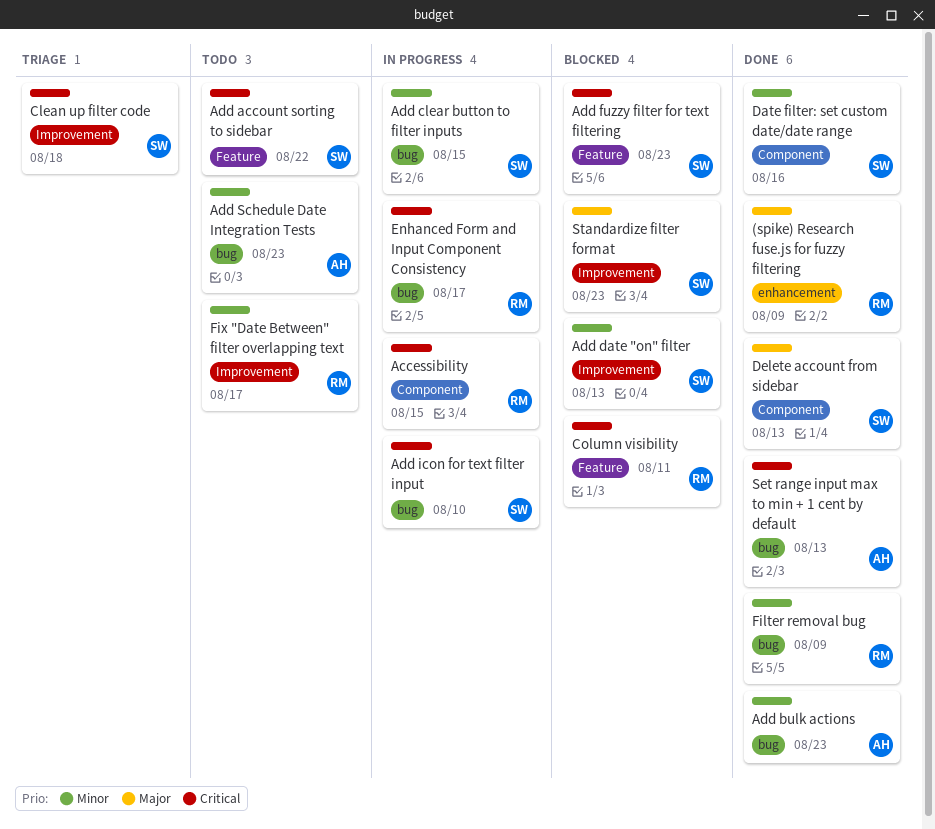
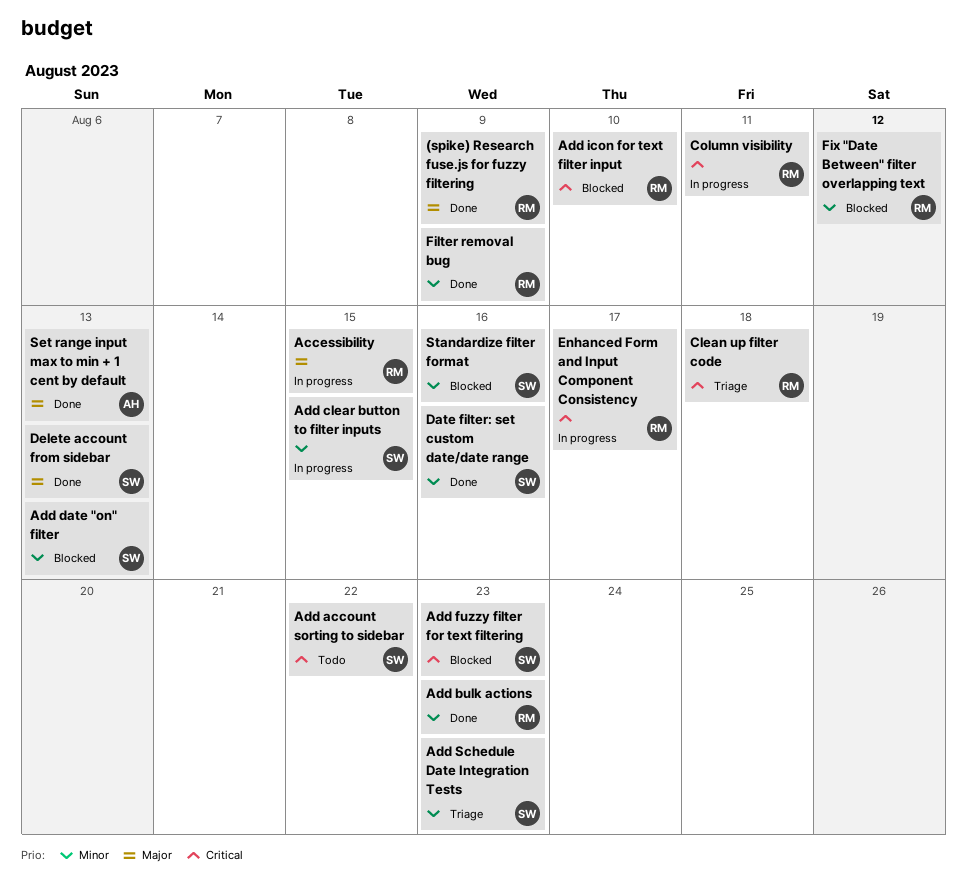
Accessibility, priority: Critical -> Major
Add bulk actions, owner: AH -> RM
Add icon for text filter input, status: In progress -> Blocked
Add icon for text filter input, owner: SW -> RM
Add Schedule Date Integration Tests, status: Todo -> Triage
Add Schedule Date Integration Tests, owner: AH -> SW
Clean up filter code, owner: SW -> RM
Column visibility, status: Blocked -> In progress
Fix "Date Between" filter overlapping text, status: Todo -> Blocked
Fix "Date Between" filter overlapping text, due: Aug 17 -> Aug 12
Set range input max to min + 1 cent by default, priority: Critical -> Major
Standardize filter format, priority: Major -> Minor
Standardize filter format, due: Aug 23 -> Aug 16

